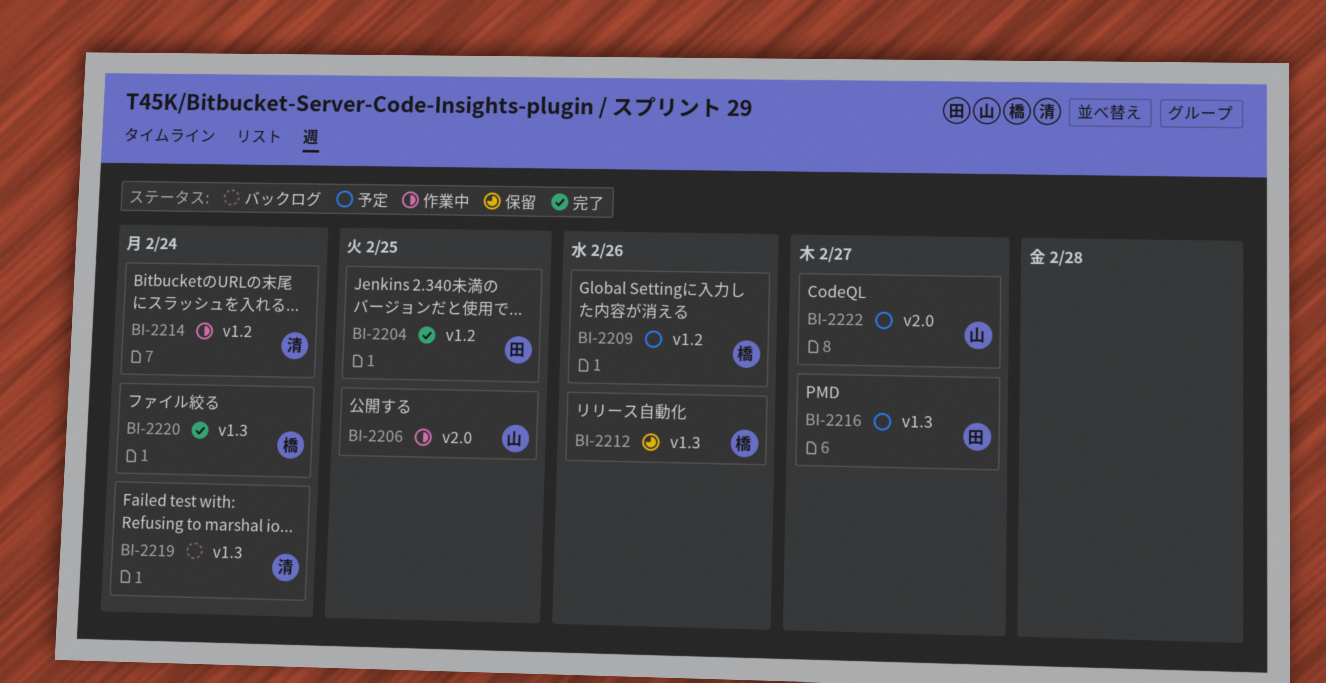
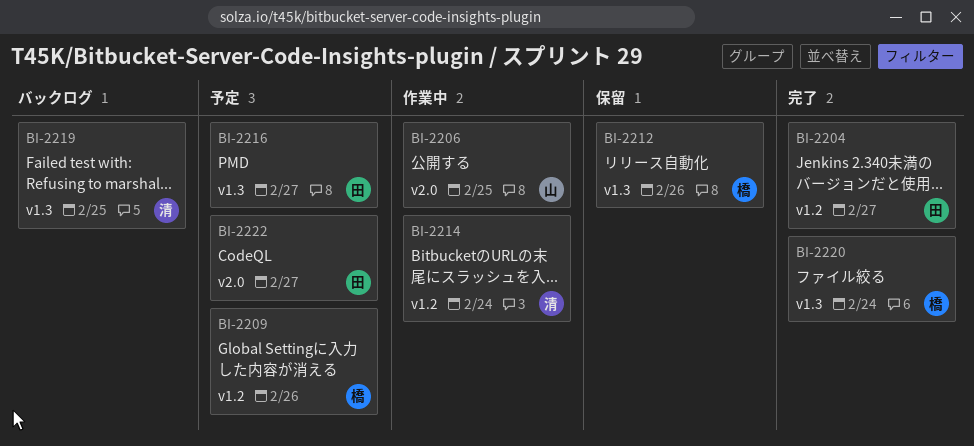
BI-2204, due: Feb 25 -> Feb 27
BI-2219, due: Feb 24 -> Feb 25
BI-2222, owner: 山 -> 田

